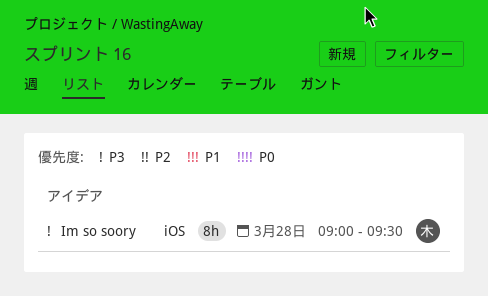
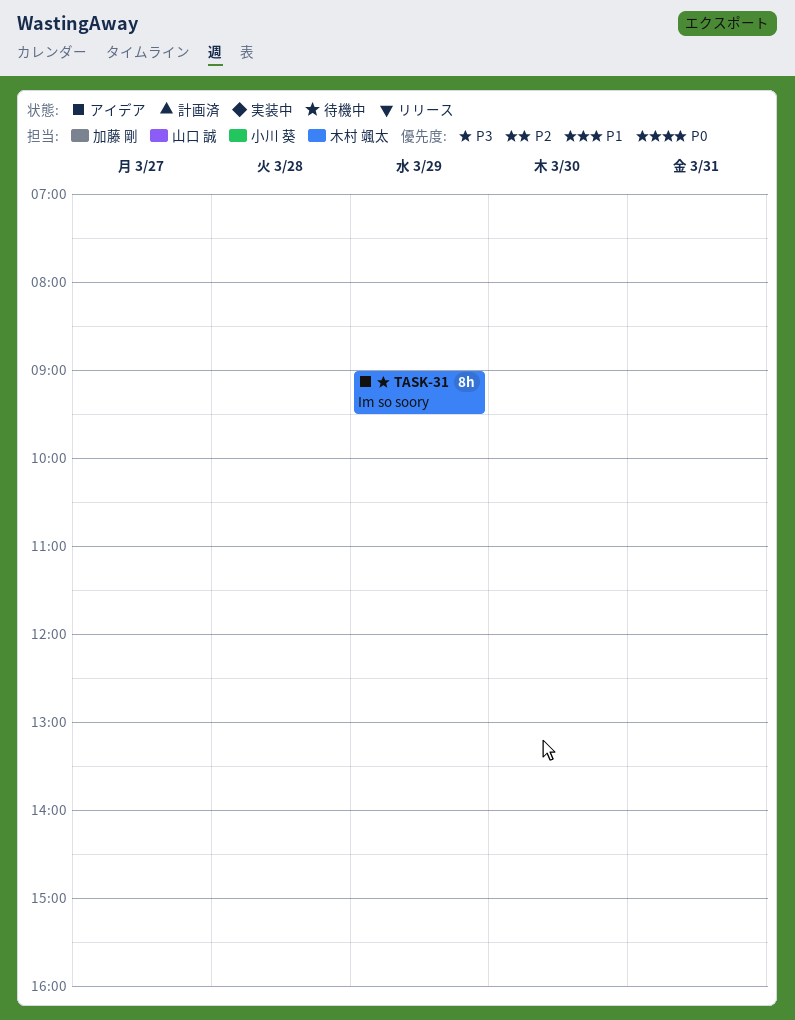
Im so soory, day: Mar 28 -> Mar 29

